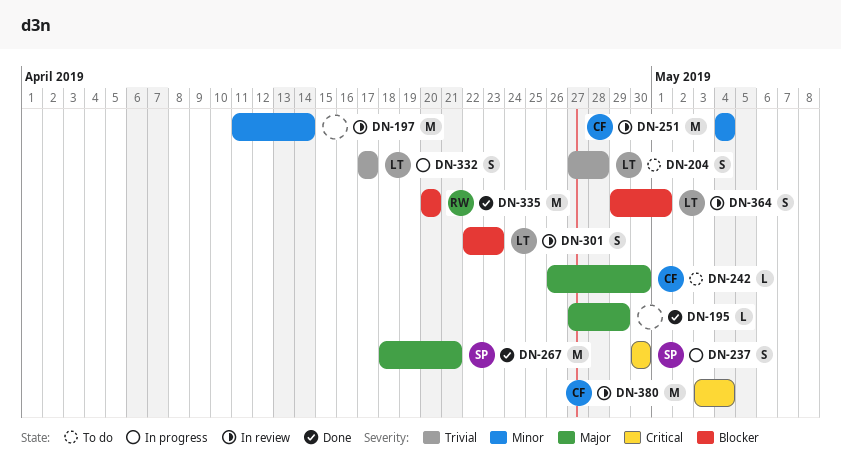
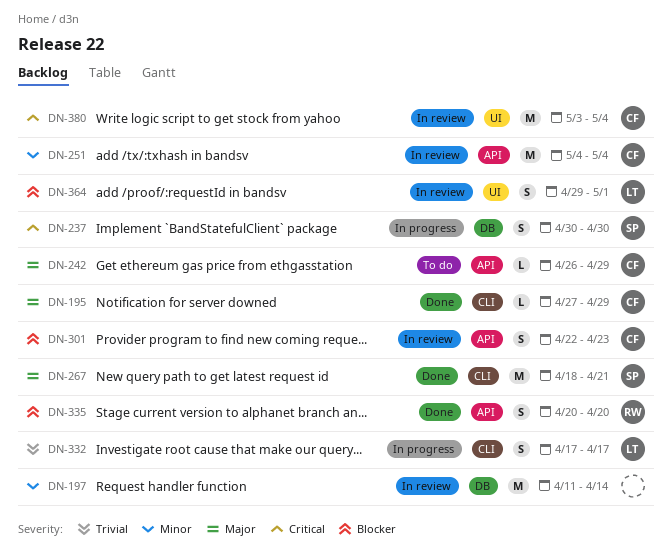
DN-195, owner: none -> CF
DN-204: present -> none
DN-242, due: Apr 30 -> Apr 29
DN-301, owner: LT -> CF
DN-335, estimate: M -> S

